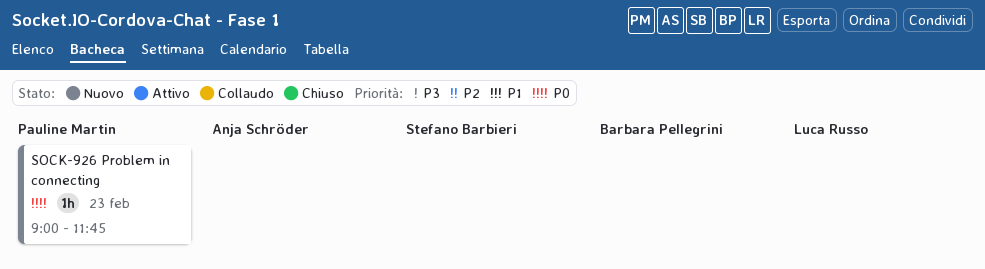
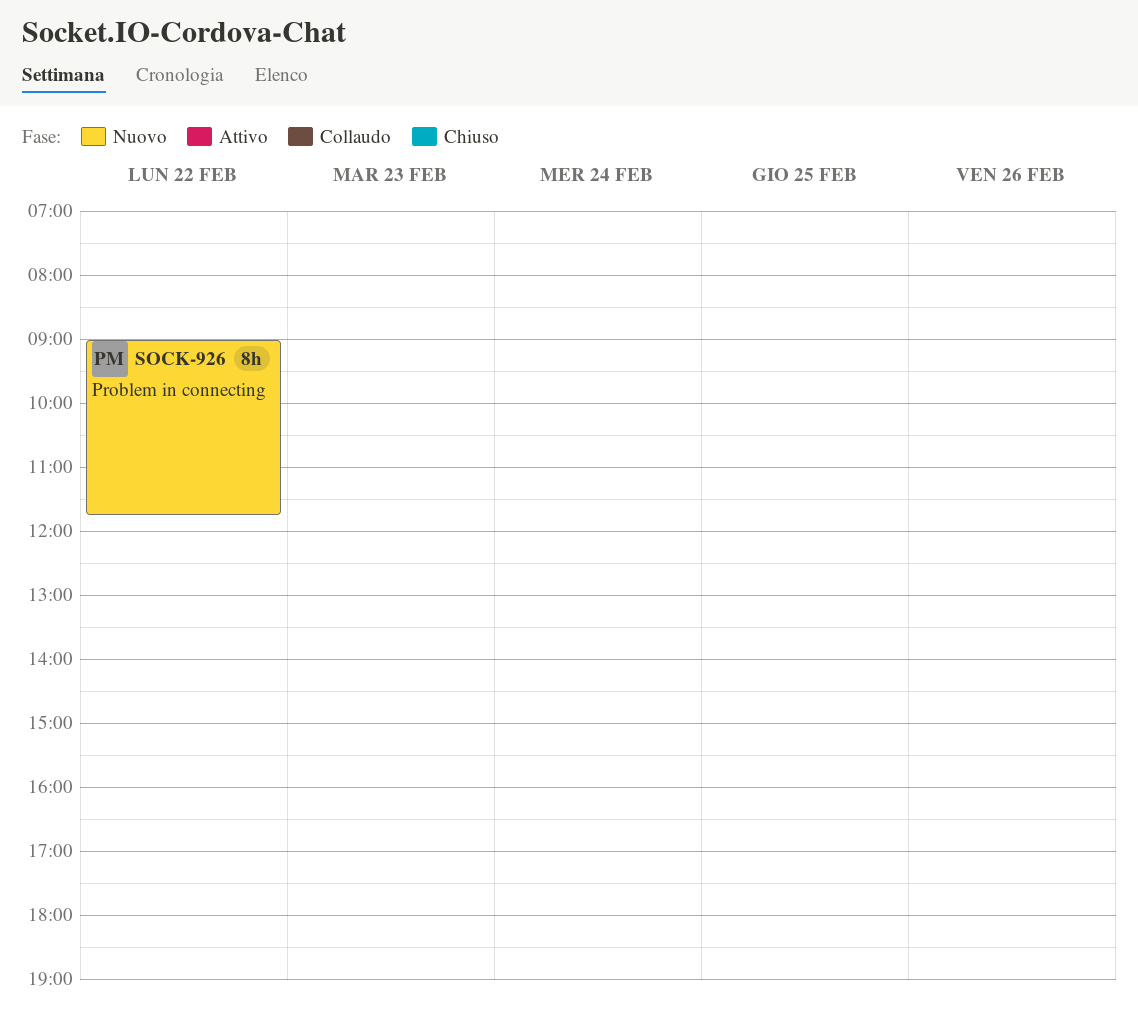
SOCK-926, estimate: 1h -> 8h
SOCK-926, day: Feb 23 -> Feb 22

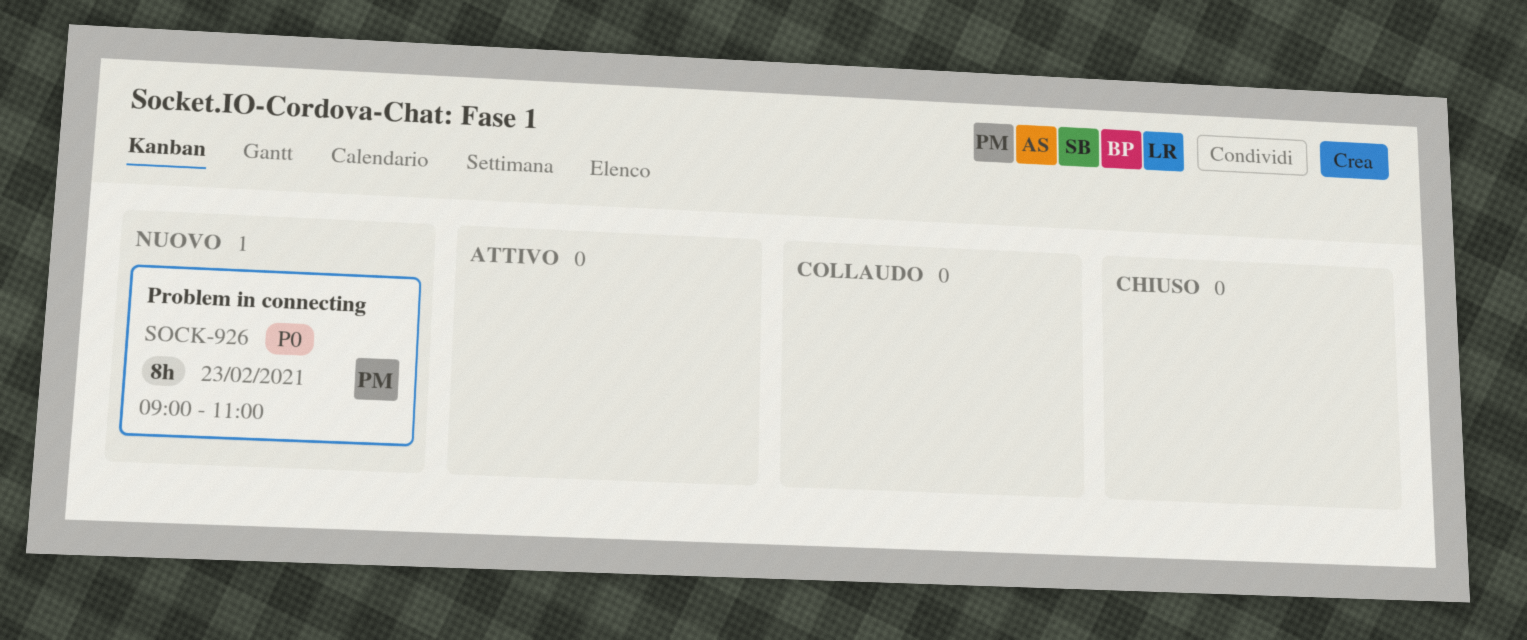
SOCK-926, day: Feb 22 -> Feb 23
SOCK-926, ends: 11:45 -> 11:00

